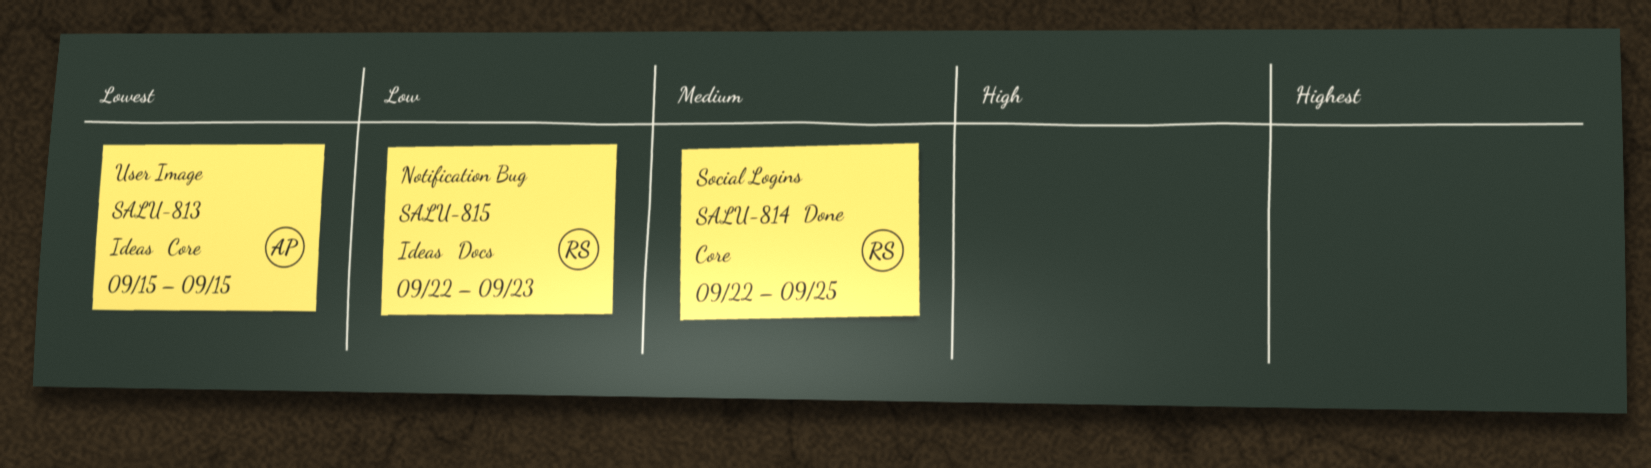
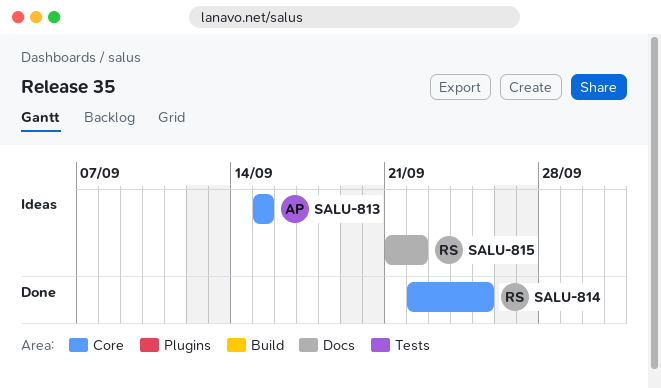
SALU-815, start: Sep 22 -> Sep 21
SALU-815, due: Sep 23 -> Sep 22

